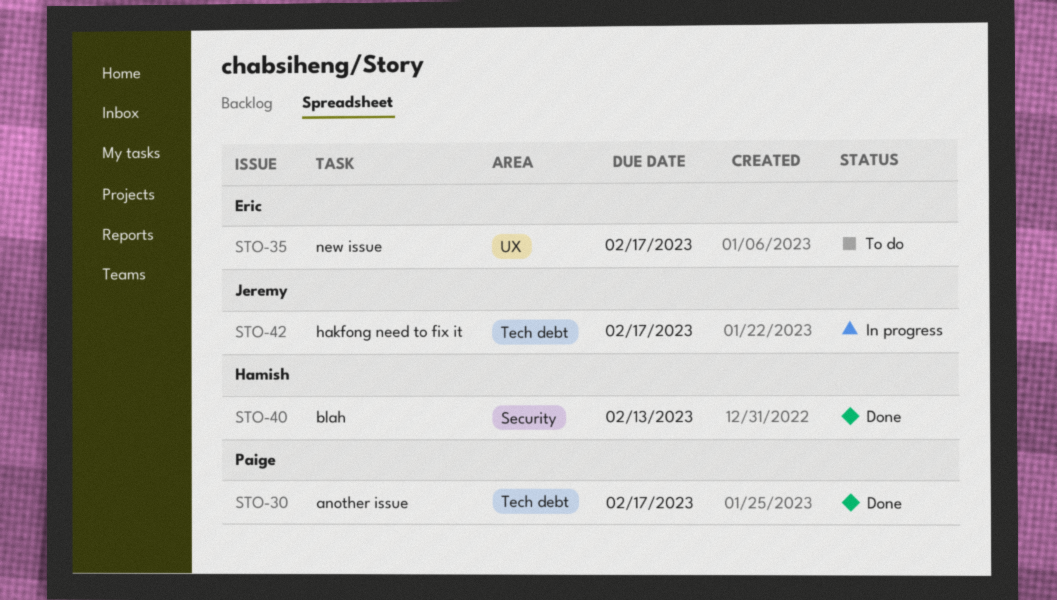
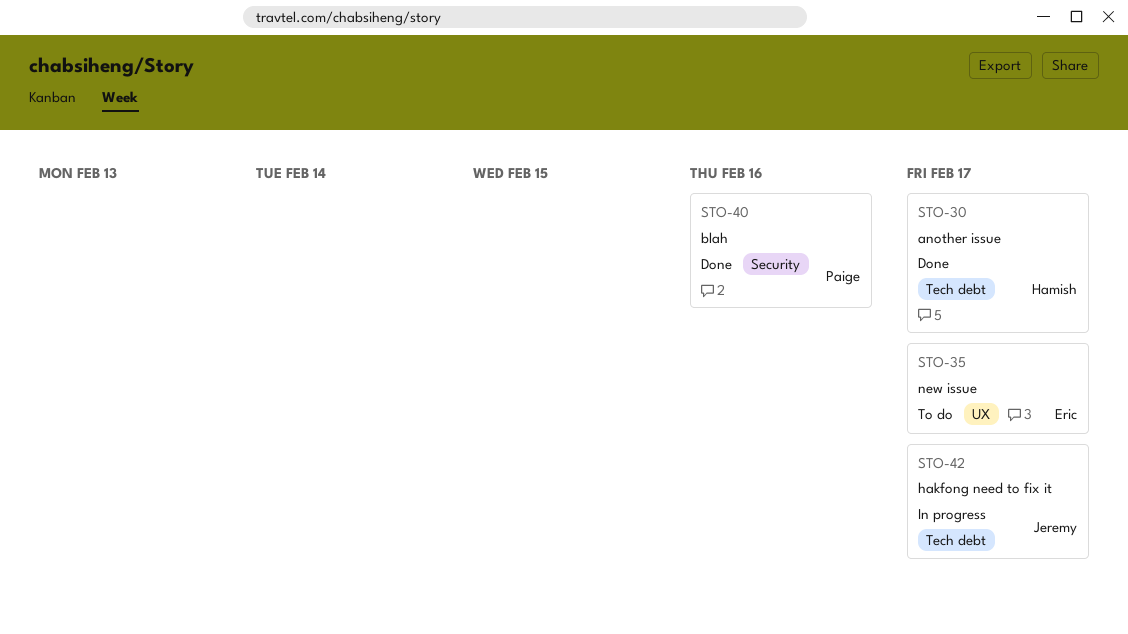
STO-30, owner: Paige -> Hamish
STO-40, owner: Hamish -> Paige
STO-40, due: Feb 13 -> Feb 16

